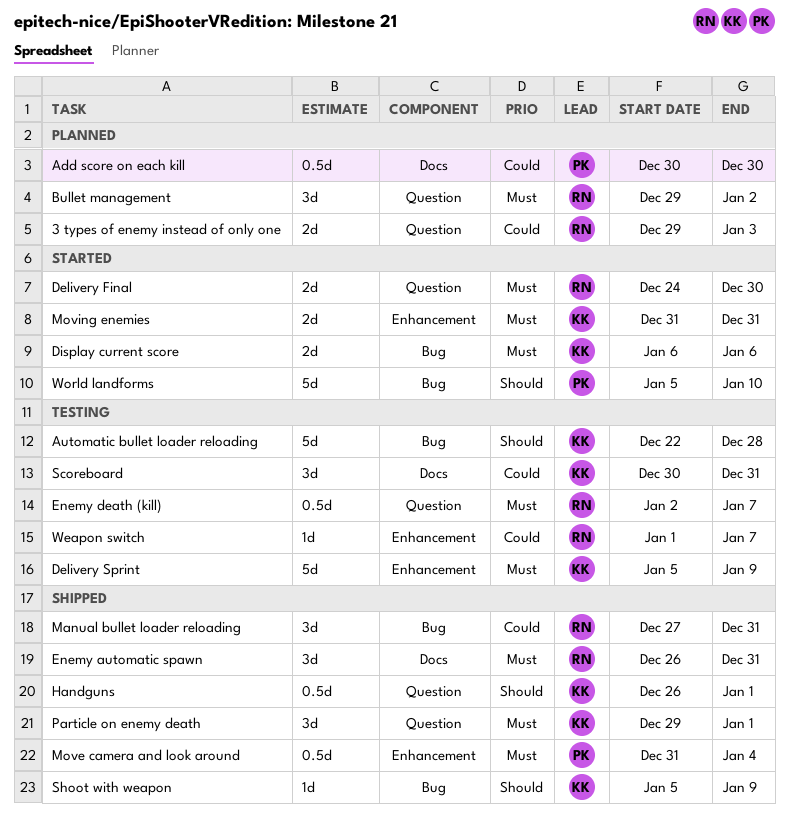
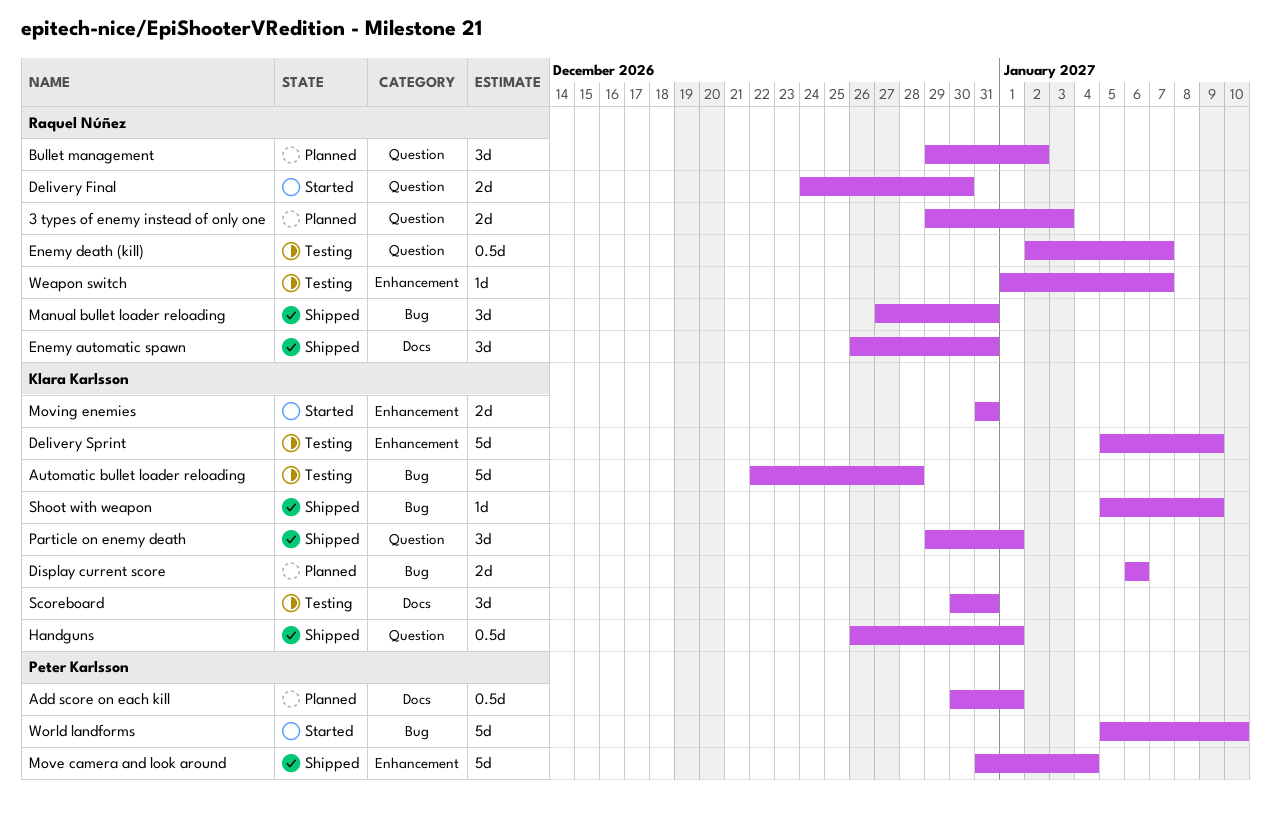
Add score on each kill, due: Dec 30 -> Jan 1
Display current score, status: Started -> Planned
Move camera and look around, estimate: 0.5d -> 5d

